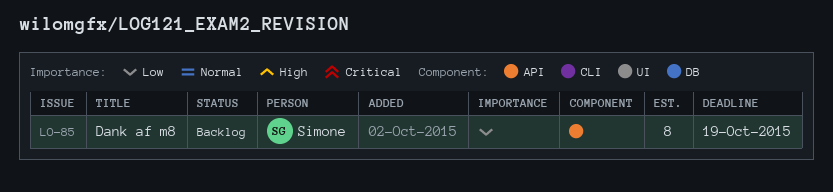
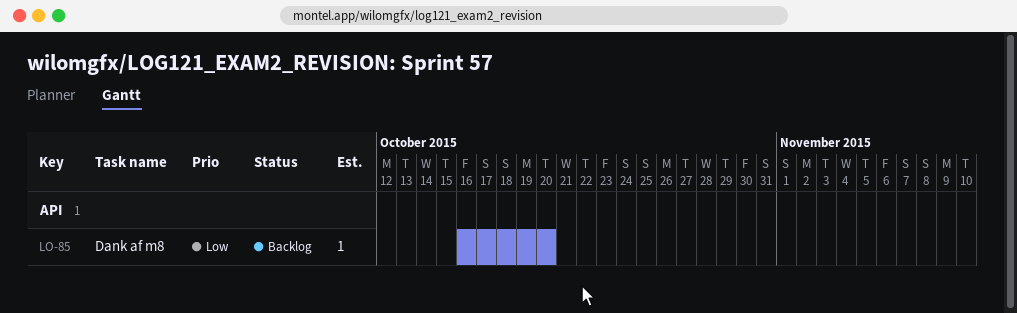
LO-85, estimate: 8 -> 1
LO-85, due: Oct 19 -> Oct 20

